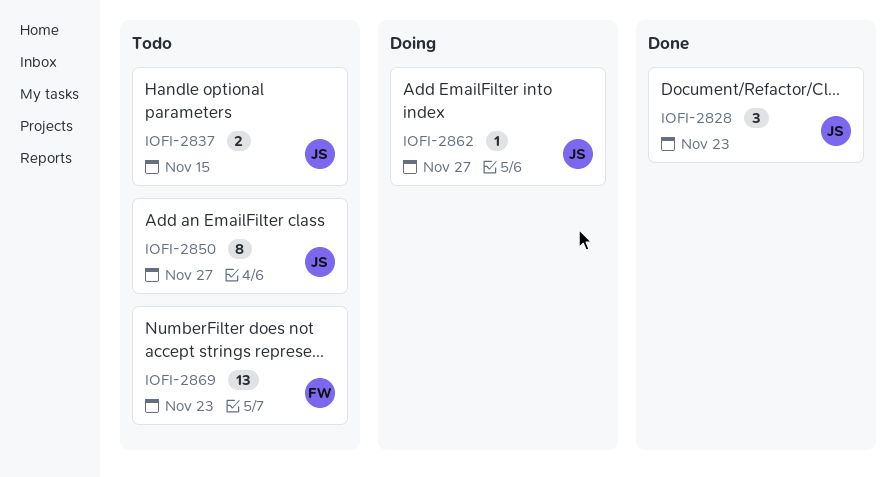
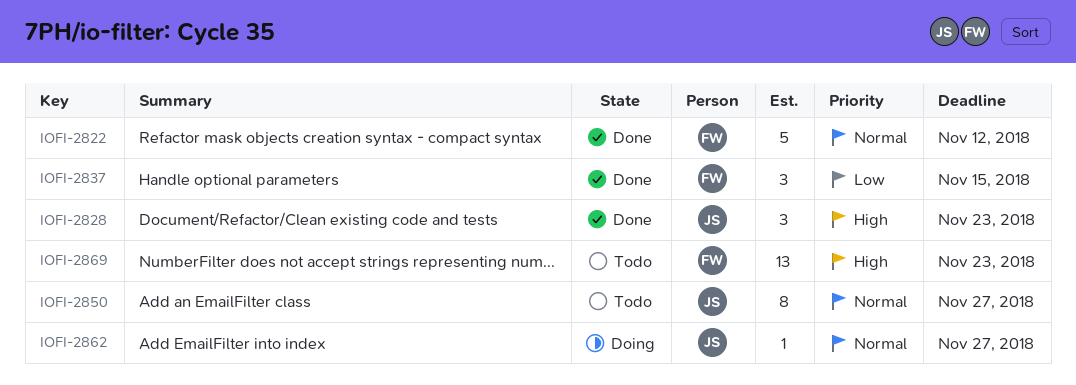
IOFI-2822: none -> present
IOFI-2837, status: Todo -> Done
IOFI-2837, owner: JS -> FW
IOFI-2837, estimate: 2 -> 3

